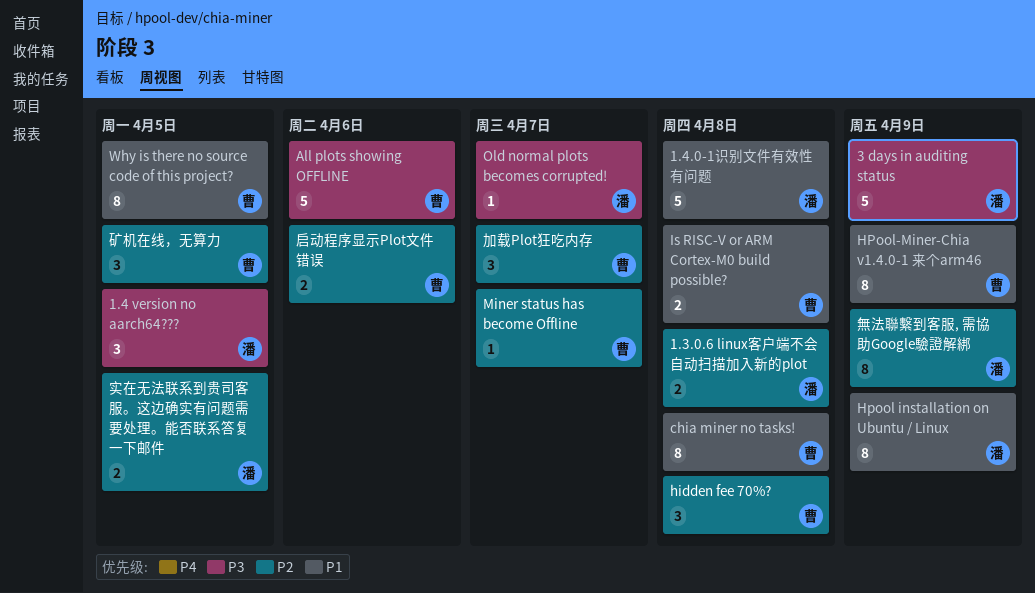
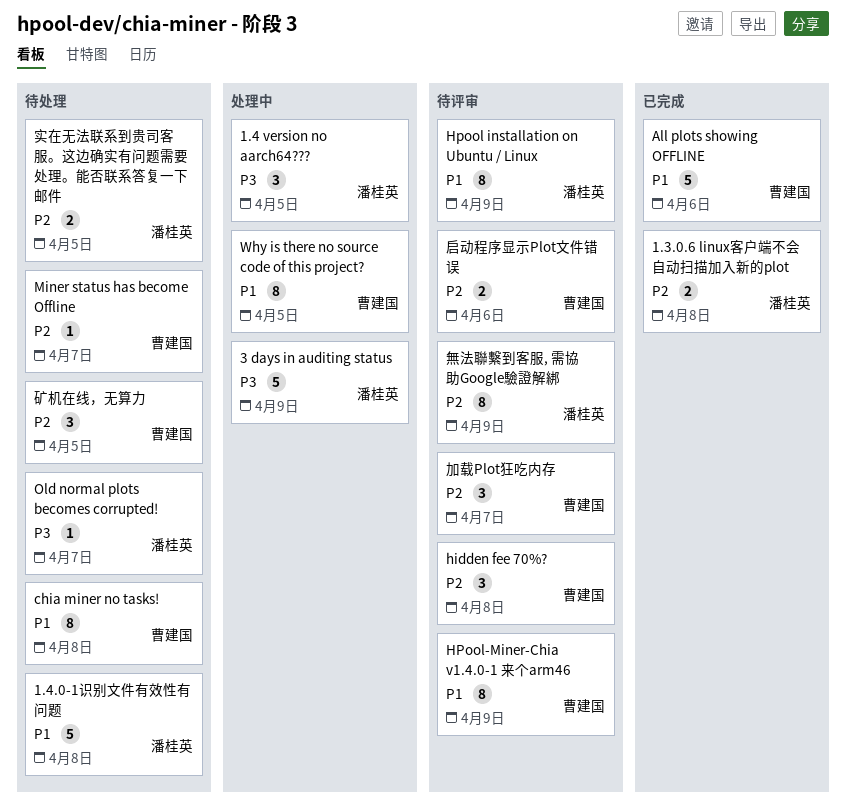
All plots showing OFFLINE, priority: P3 -> P1
Is RISC-V or ARM Cortex-M0 build possible?: present -> none

